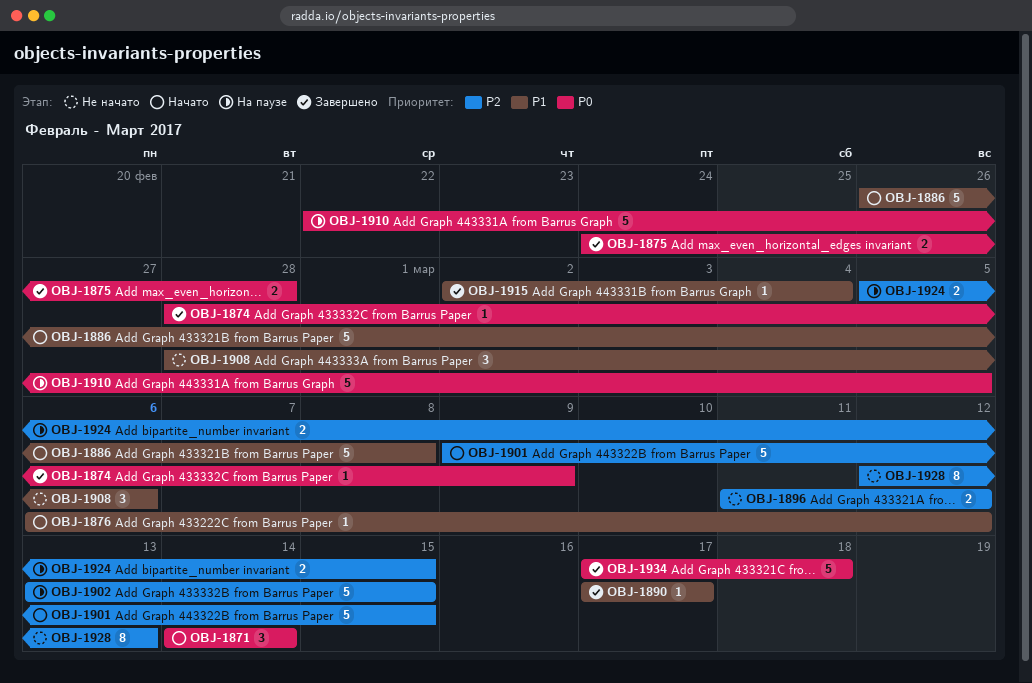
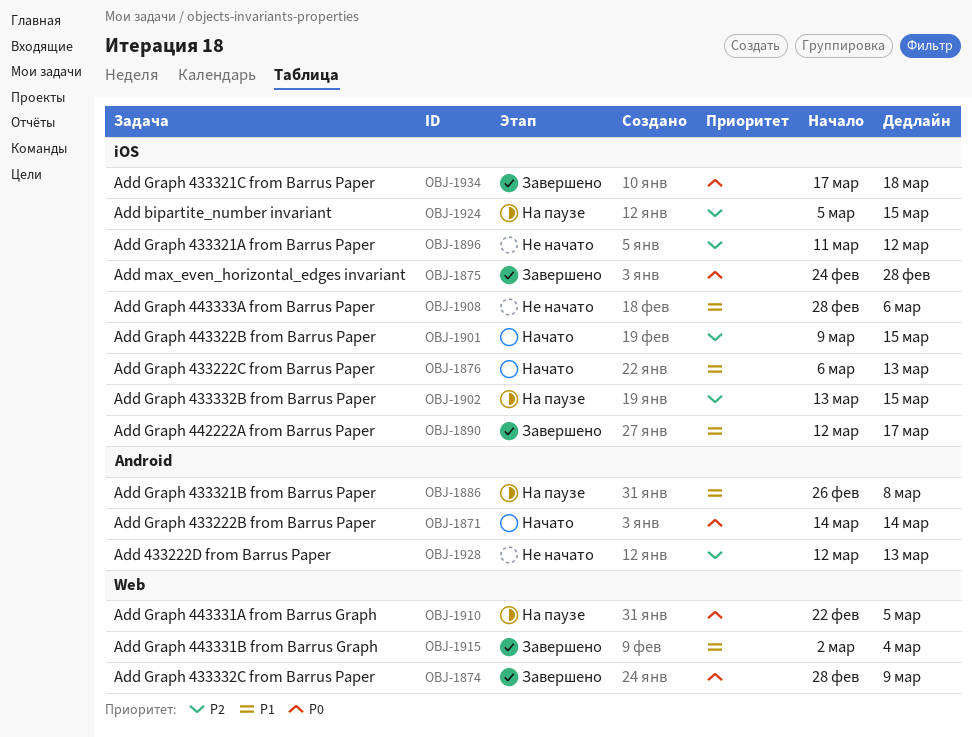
OBJ-1876, due: Mar 12 -> Mar 13
OBJ-1886, status: Начато -> На паузе
OBJ-1890, start: Mar 17 -> Mar 12

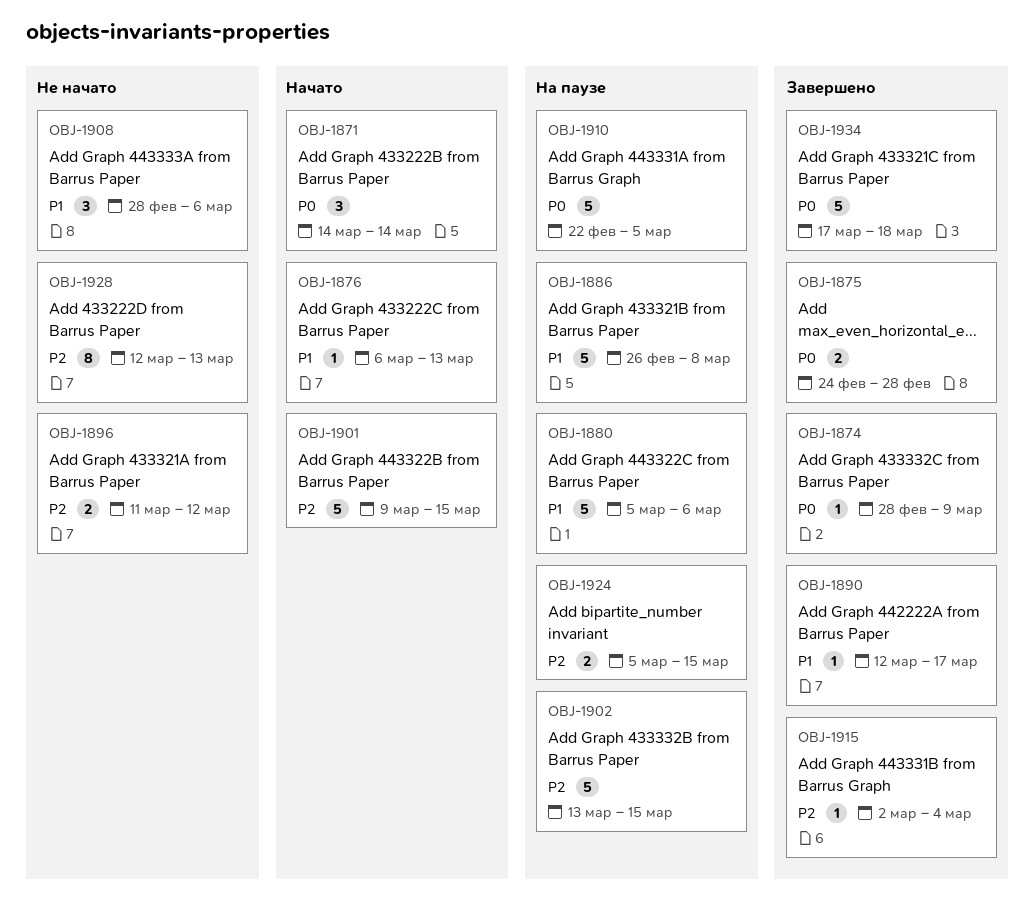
OBJ-1880: none -> present
OBJ-1915, priority: P1 -> P2

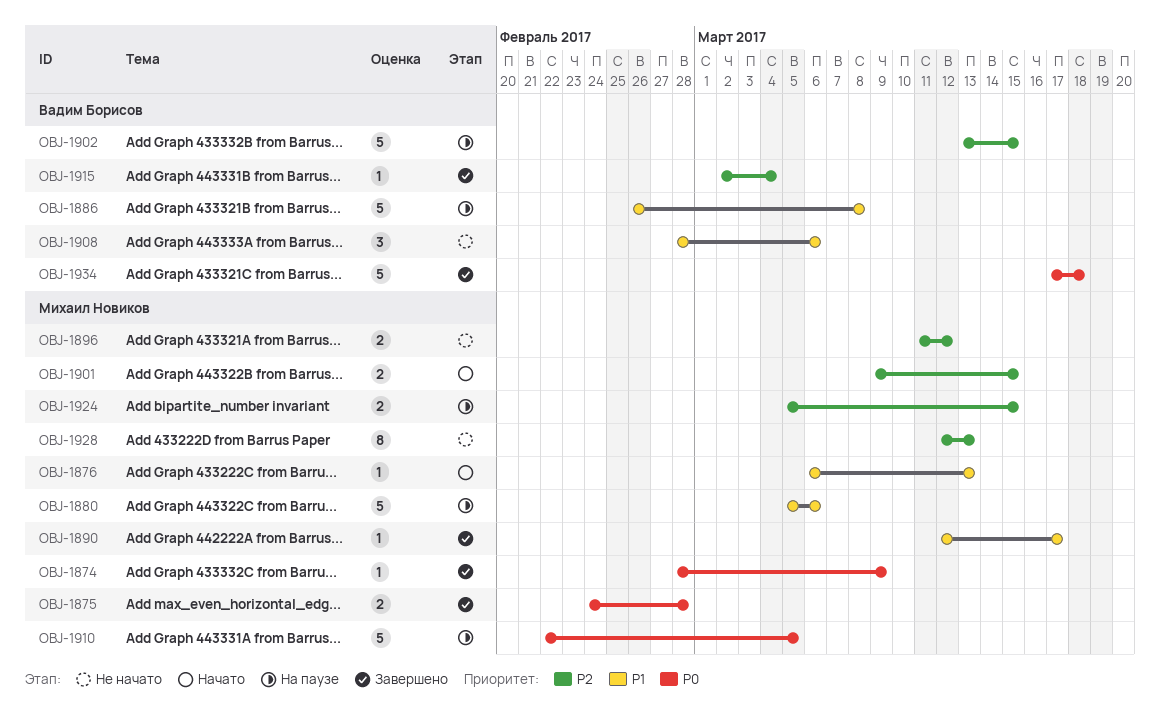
OBJ-1871: present -> none
OBJ-1901, estimate: 5 -> 2

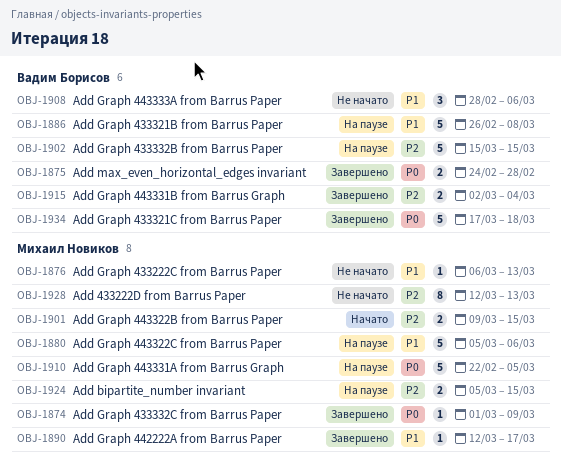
OBJ-1874, start: Feb 28 -> Mar 1
OBJ-1875, owner: Михаил Новиков -> Вадим Борисов
OBJ-1876, status: Начато -> Не начато
OBJ-1896: present -> none
OBJ-1902, start: Mar 13 -> Mar 15
OBJ-1915, estimate: 1 -> 2

